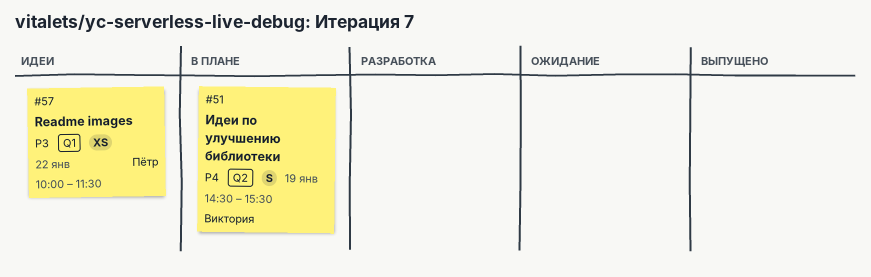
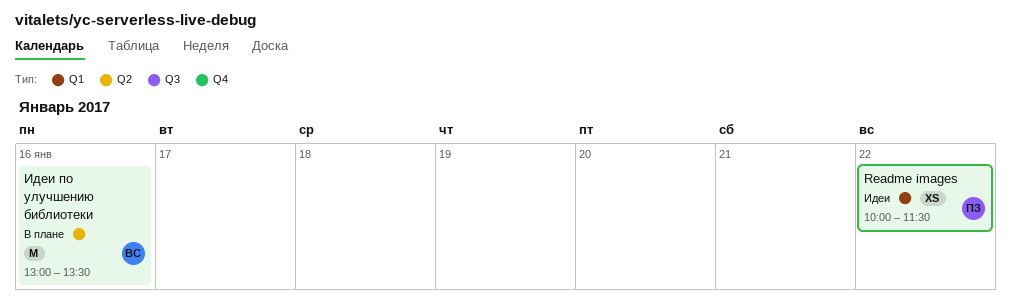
Идеи по улучшению библиотеки, estimate: S -> M
Идеи по улучшению библиотеки, day: Jan 19 -> Jan 16
Идеи по улучшению библиотеки, begins: 14:30 -> 13:00
Идеи по улучшению библиотеки, ends: 15:30 -> 13:30

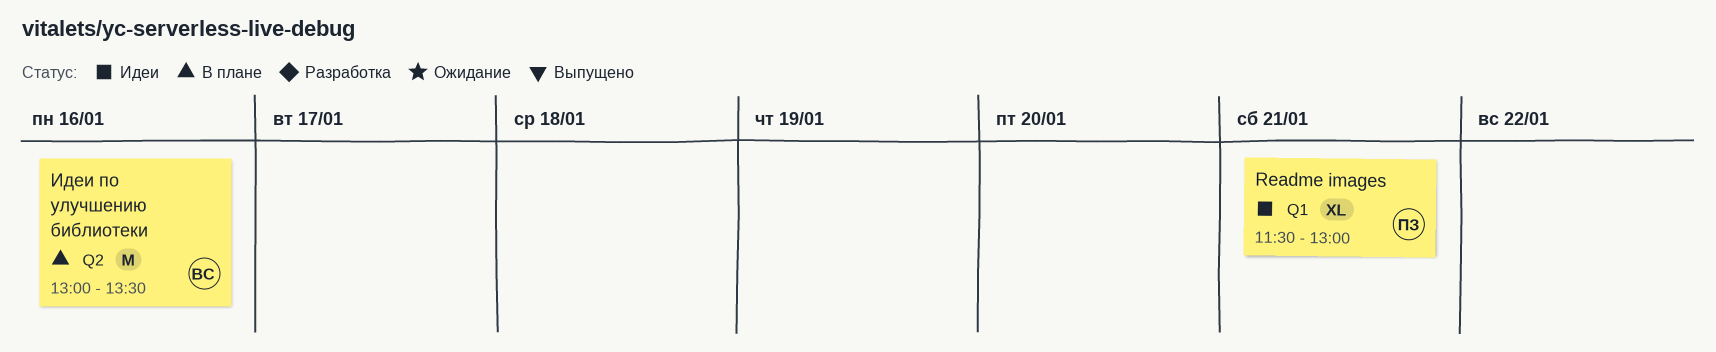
Readme images, estimate: XS -> XL
Readme images, day: Jan 22 -> Jan 21
Readme images, begins: 10:00 -> 11:30
Readme images, ends: 11:30 -> 13:00

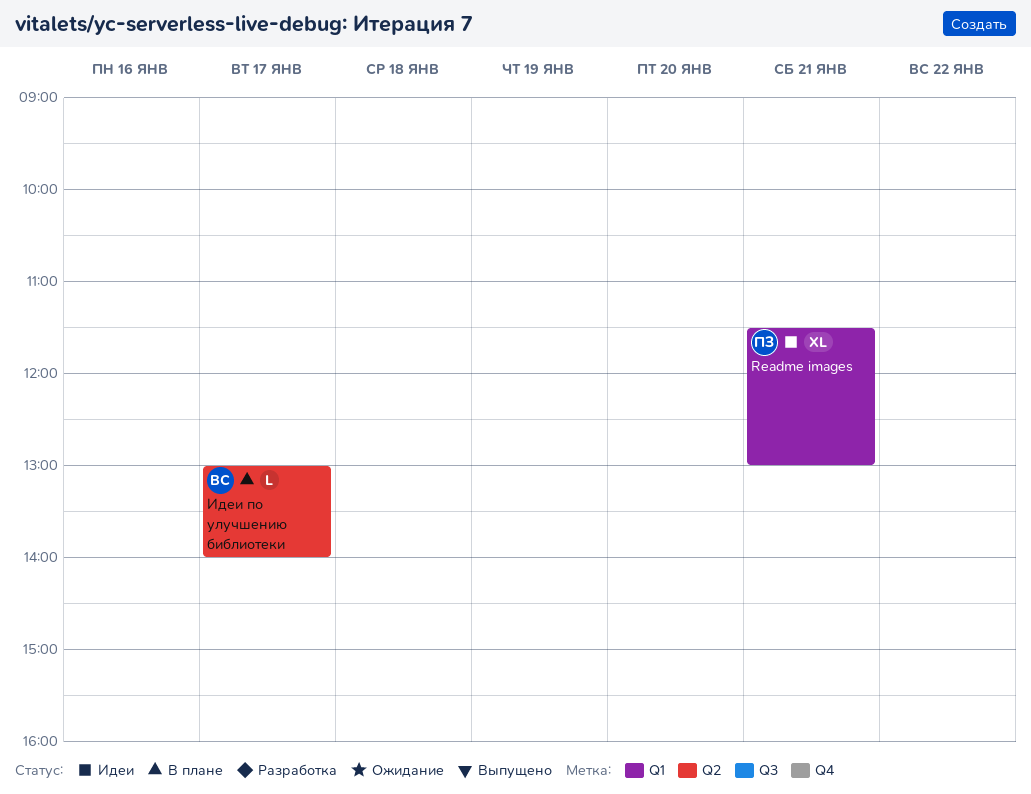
Идеи по улучшению библиотеки, estimate: M -> L
Идеи по улучшению библиотеки, day: Jan 16 -> Jan 17
Идеи по улучшению библиотеки, ends: 13:30 -> 14:00

